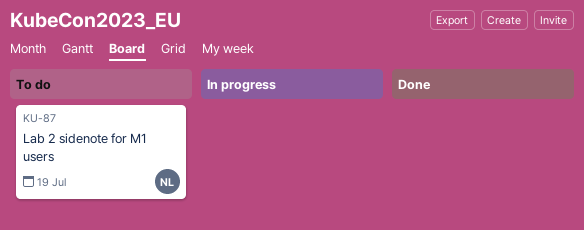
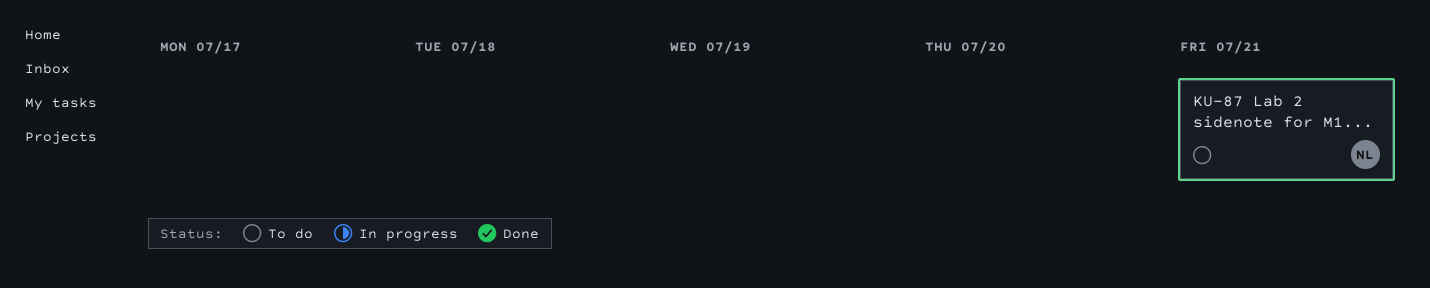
KU-87, due: Jul 19 -> Jul 21

